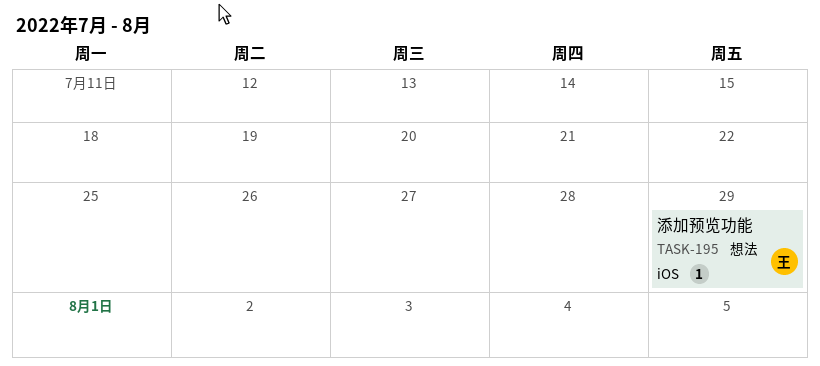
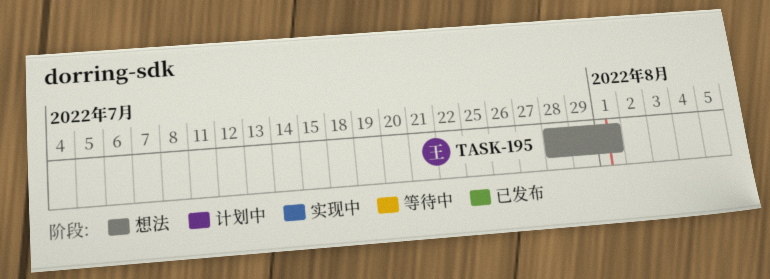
TASK-195, due: Jul 29 -> Aug 1

